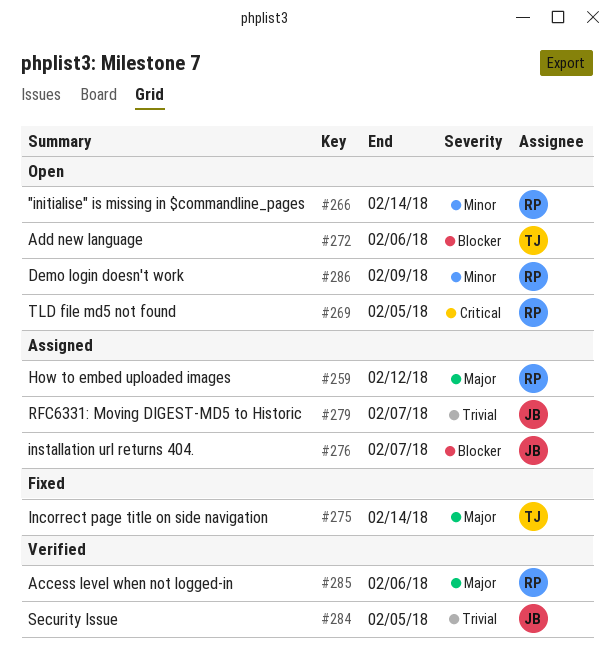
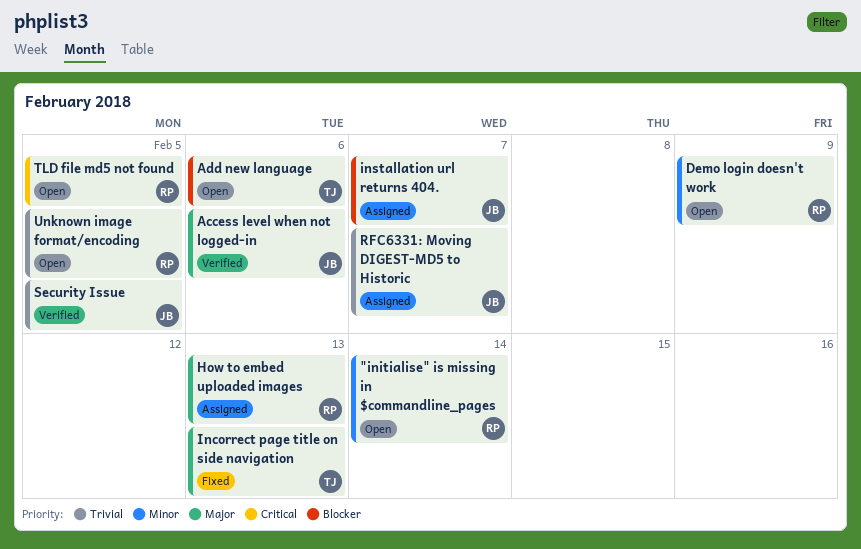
Access level when not logged-in, owner: RP -> JB
How to embed uploaded images, due: Feb 12 -> Feb 13
Incorrect page title on side navigation, due: Feb 14 -> Feb 13
Unknown image format/encoding: none -> present

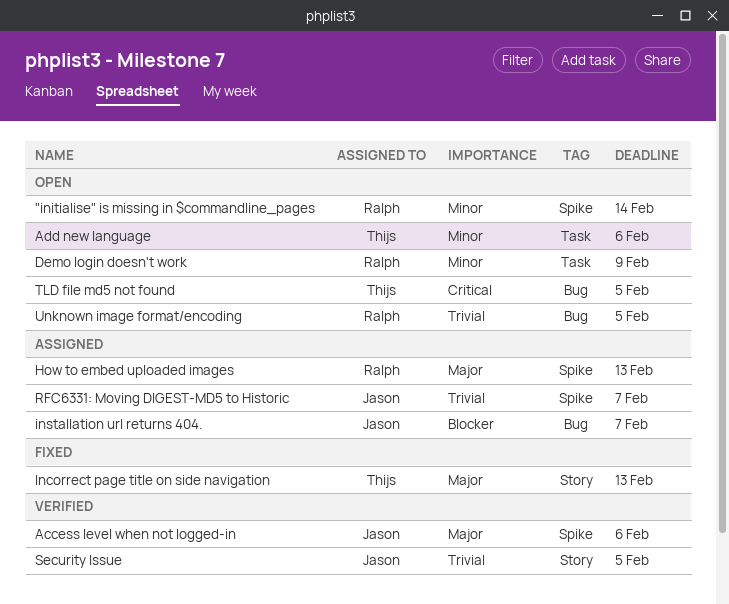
Add new language, priority: Blocker -> Minor
TLD file md5 not found, owner: Ralph -> Thijs

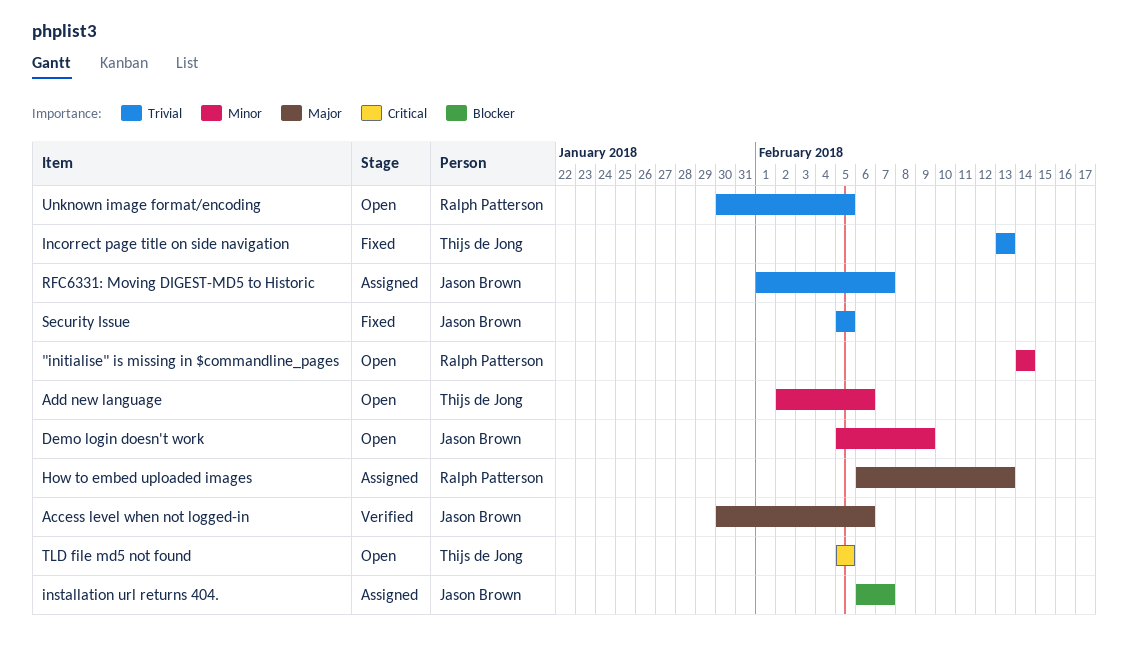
Demo login doesn't work, owner: Ralph Patterson -> Jason Brown
Incorrect page title on side navigation, priority: Major -> Trivial
Security Issue, status: Verified -> Fixed

